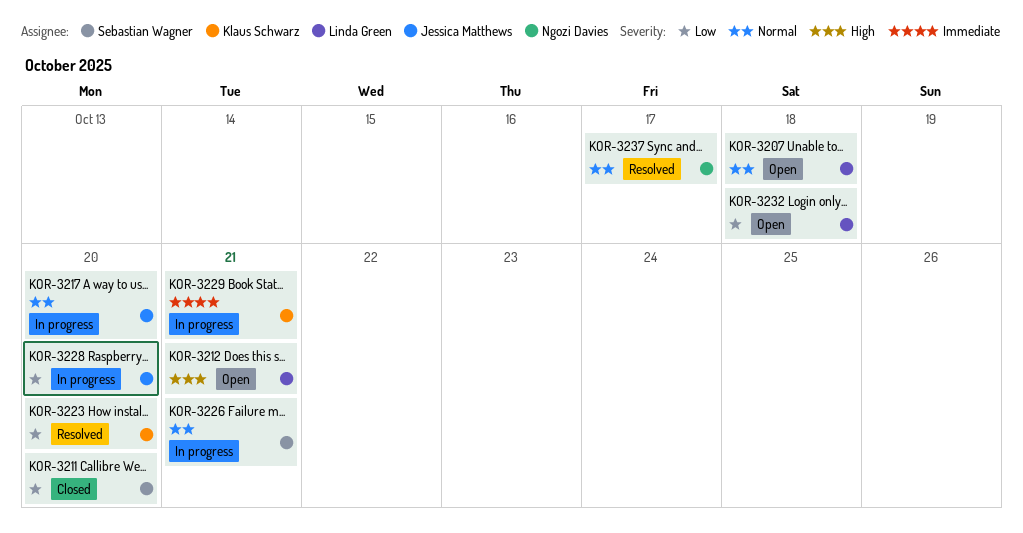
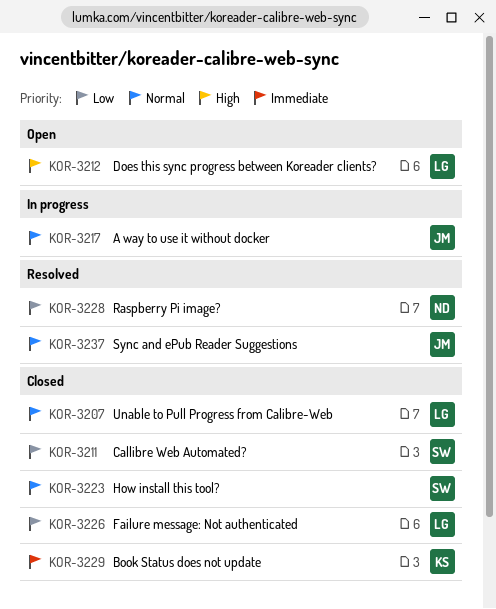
KOR-3207, status: Open -> Closed
KOR-3223, status: Resolved -> Closed
KOR-3223, owner: Klaus Schwarz -> Sebastian Wagner
KOR-3223, priority: Low -> Normal
KOR-3226, status: In progress -> Closed
KOR-3226, owner: Sebastian Wagner -> Linda Green
KOR-3226, priority: Normal -> Low
KOR-3228, status: In progress -> Resolved
KOR-3228, owner: Jessica Matthews -> Ngozi Davies
KOR-3229, status: In progress -> Closed
KOR-3232: present -> none
KOR-3237, owner: Ngozi Davies -> Jessica Matthews

